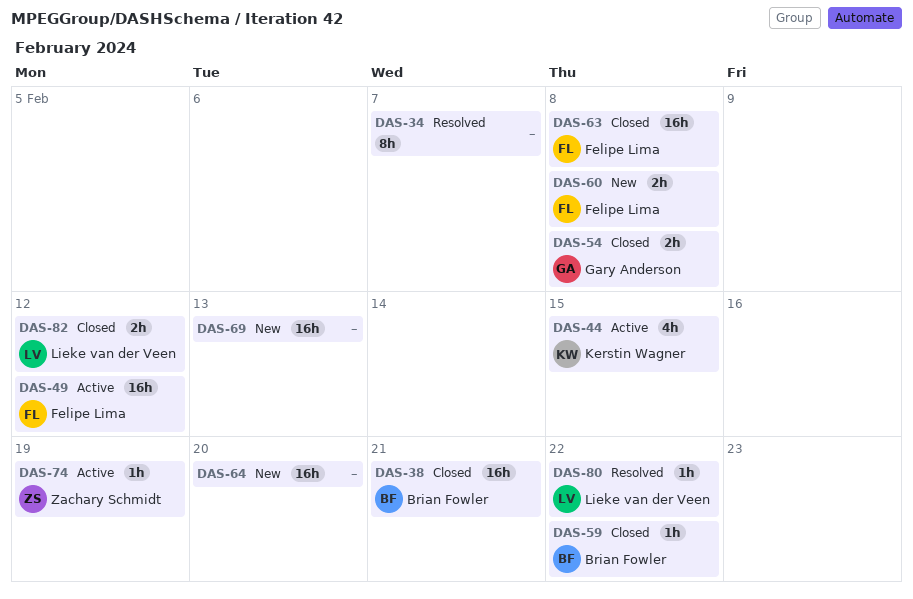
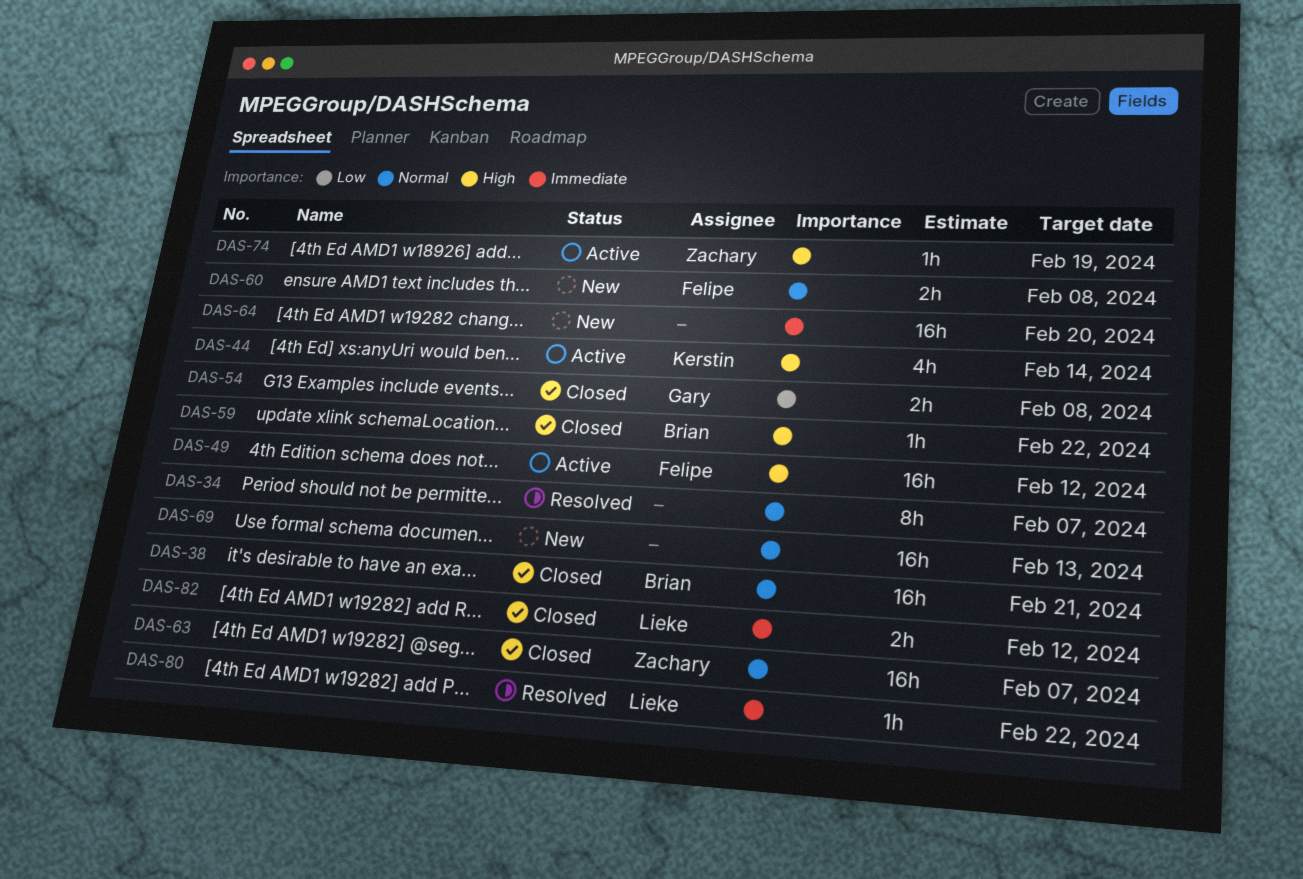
DAS-44, due: Feb 15 -> Feb 14
DAS-63, owner: Felipe Lima -> Zachary Schmidt
DAS-63, due: Feb 8 -> Feb 7

